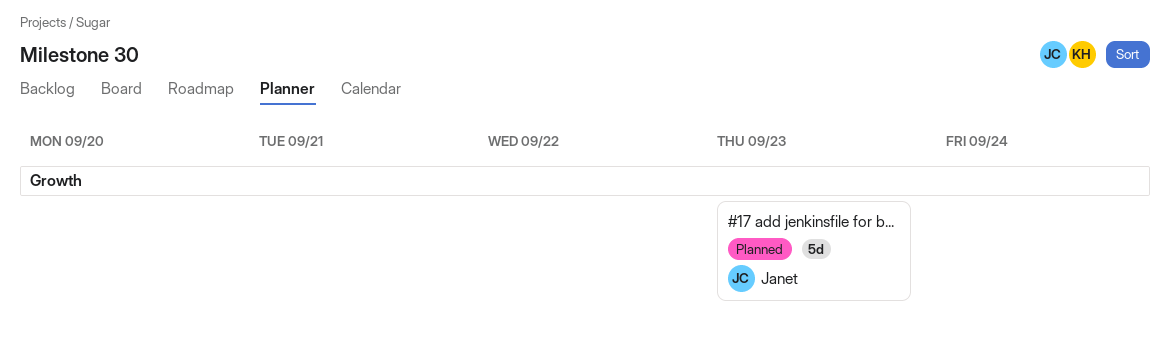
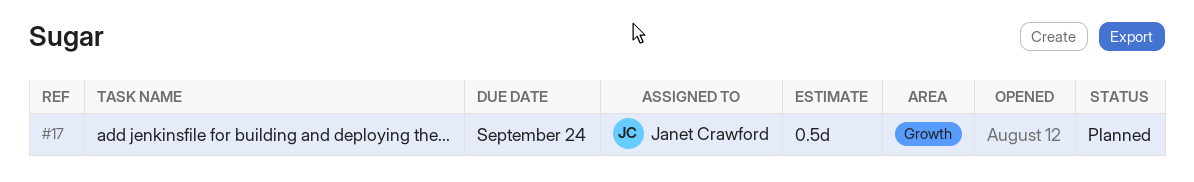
#17, estimate: 5d -> 0.5d
#17, due: Sep 23 -> Sep 24

